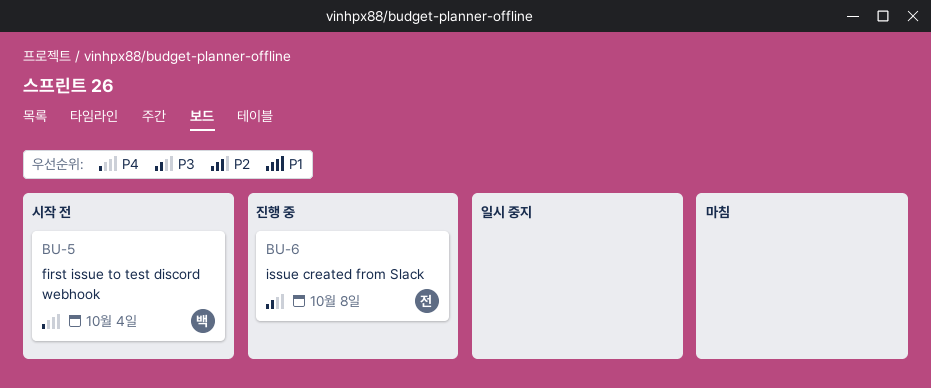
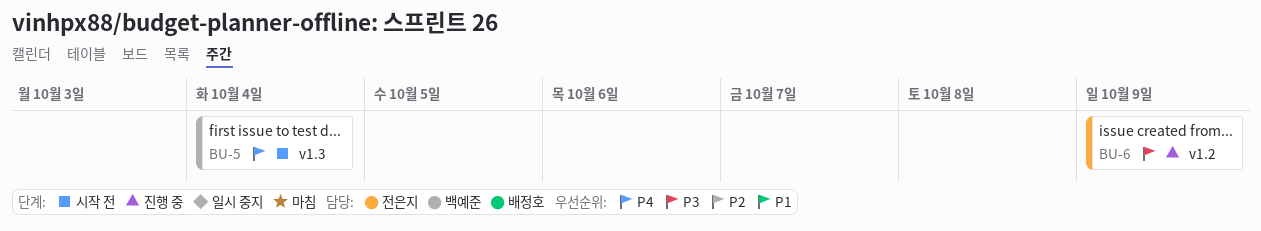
BU-6, due: Oct 8 -> Oct 9

